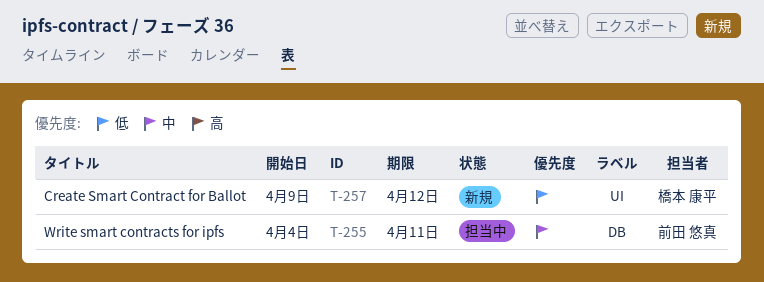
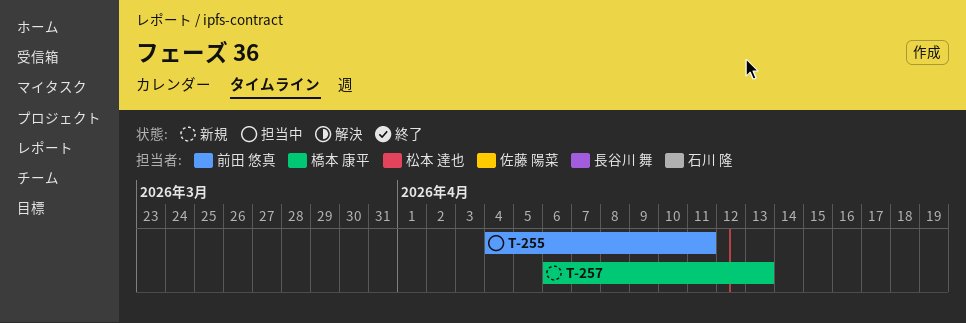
T-257, start: Apr 9 -> Apr 6
T-257, due: Apr 12 -> Apr 13

